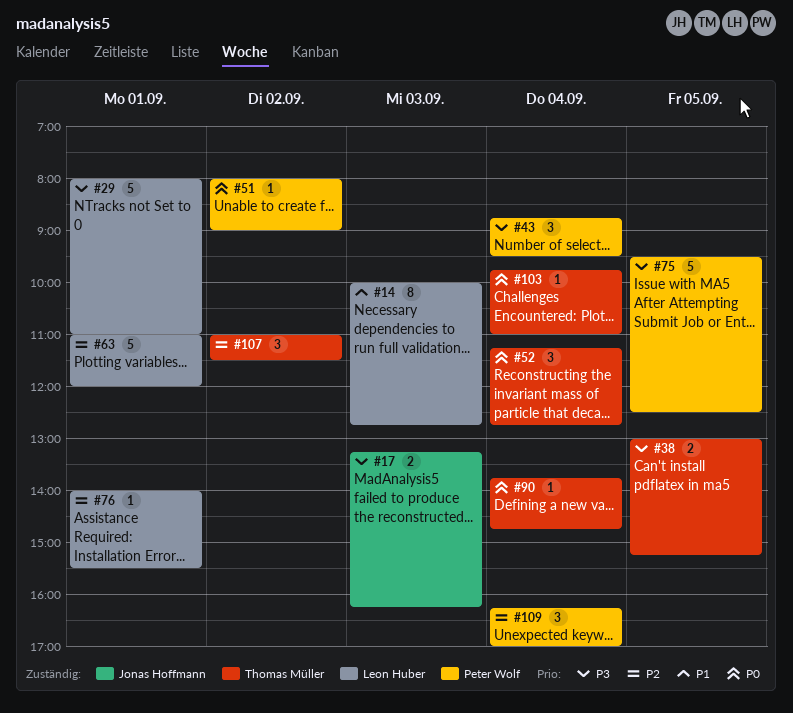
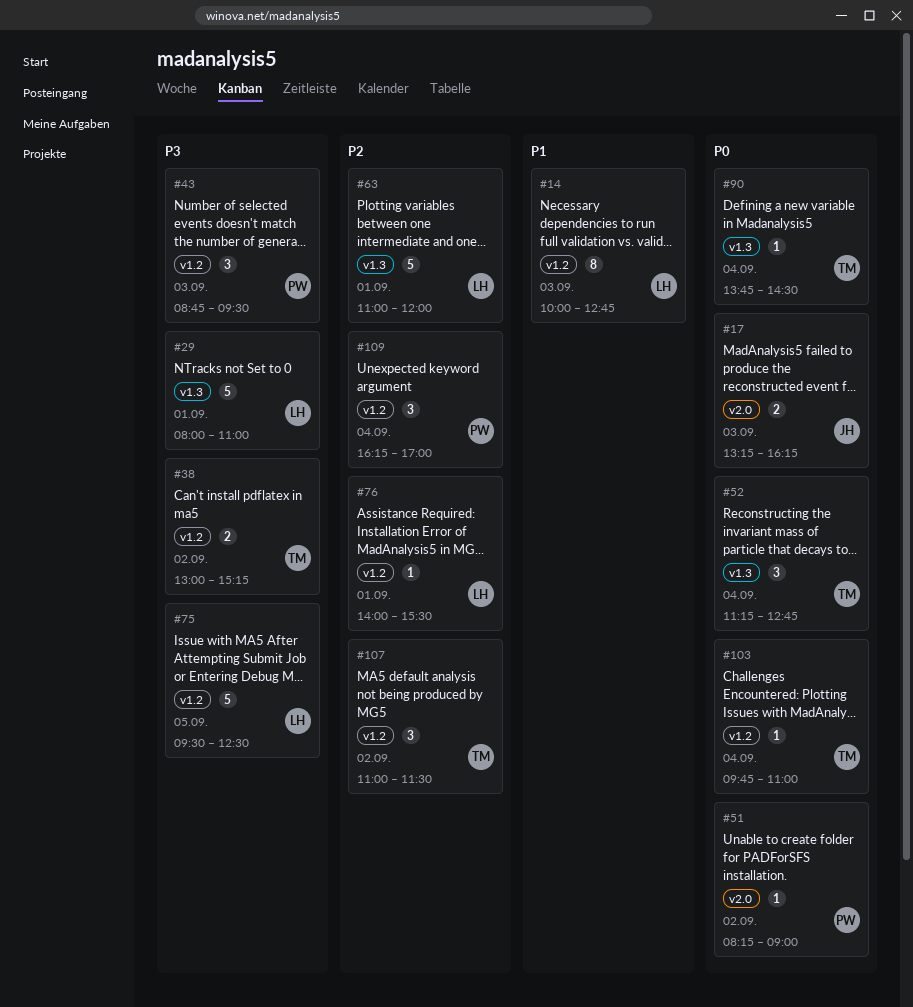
#17, priority: P3 -> P0
#38, day: Sep 5 -> Sep 2
#43, day: Sep 4 -> Sep 3
#51, begins: 08:00 -> 08:15
#75, owner: Peter Wolf -> Leon Huber
#90, ends: 14:45 -> 14:30

